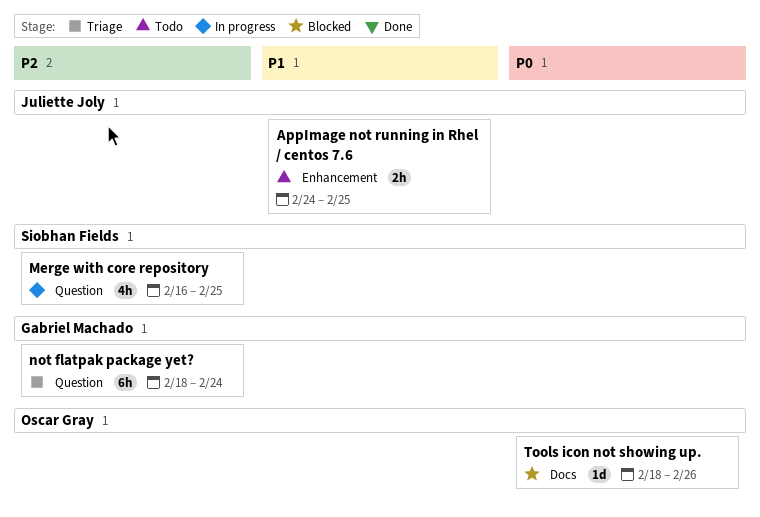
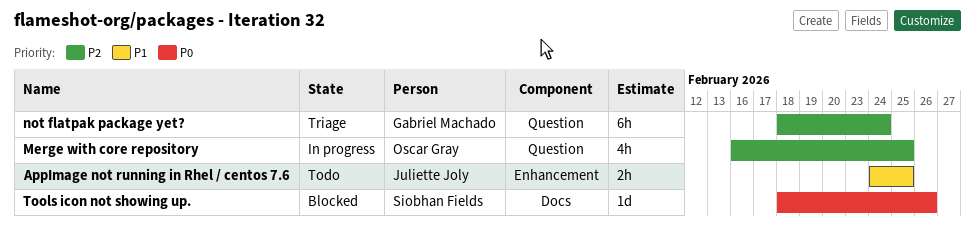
Merge with core repository, owner: Siobhan Fields -> Oscar Gray
Tools icon not showing up., owner: Oscar Gray -> Siobhan Fields

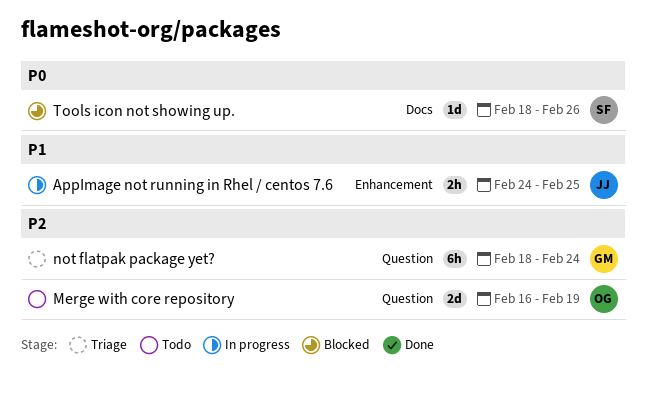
AppImage not running in Rhel / centos 7.6, status: Todo -> In progress
Merge with core repository, status: In progress -> Todo
Merge with core repository, estimate: 4h -> 2d
Merge with core repository, due: Feb 25 -> Feb 19

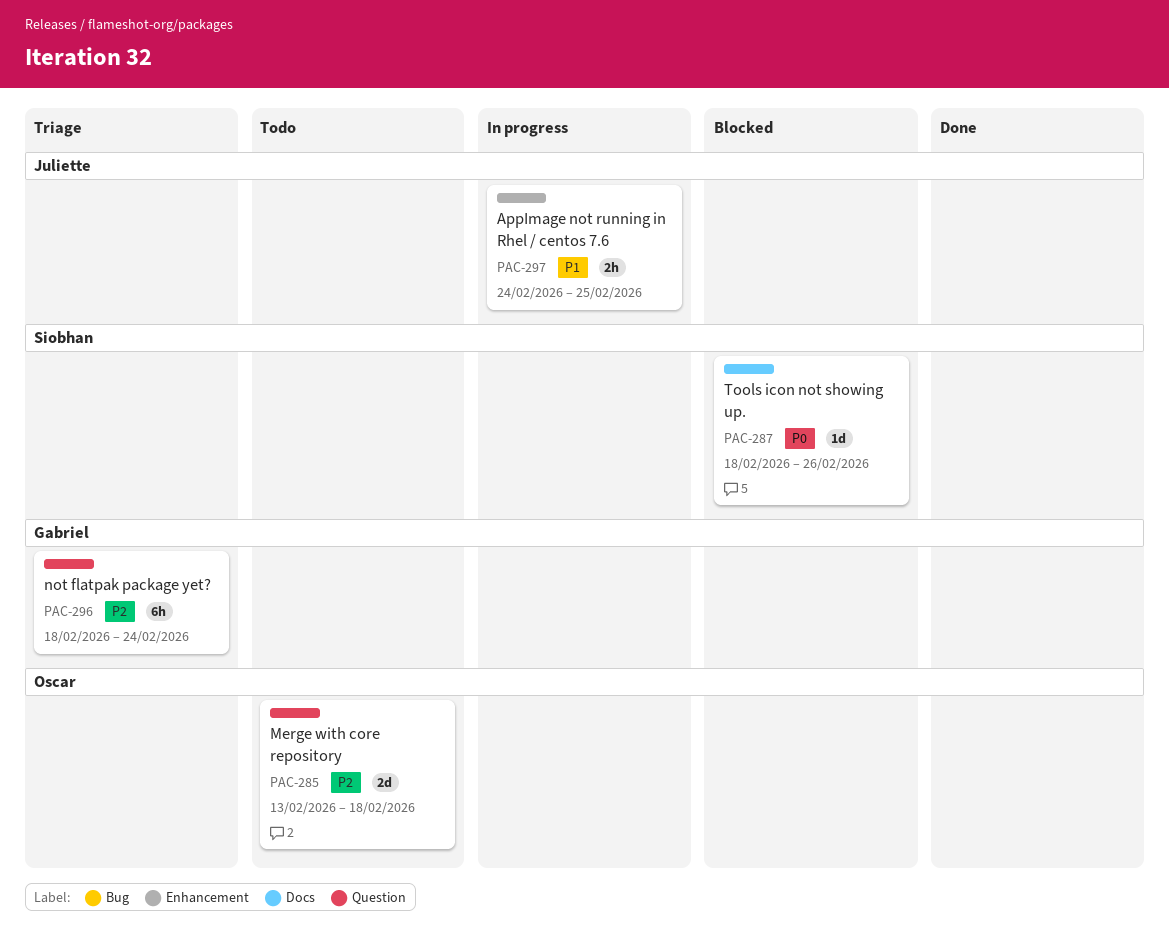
Merge with core repository, start: Feb 16 -> Feb 13
Merge with core repository, due: Feb 19 -> Feb 18

